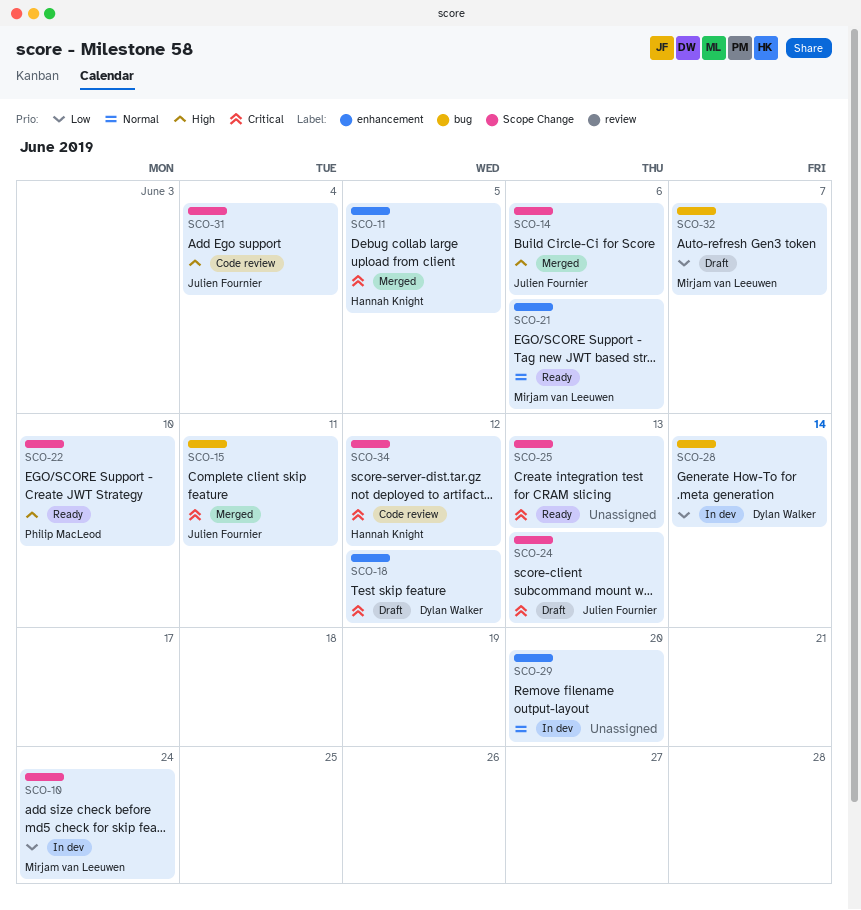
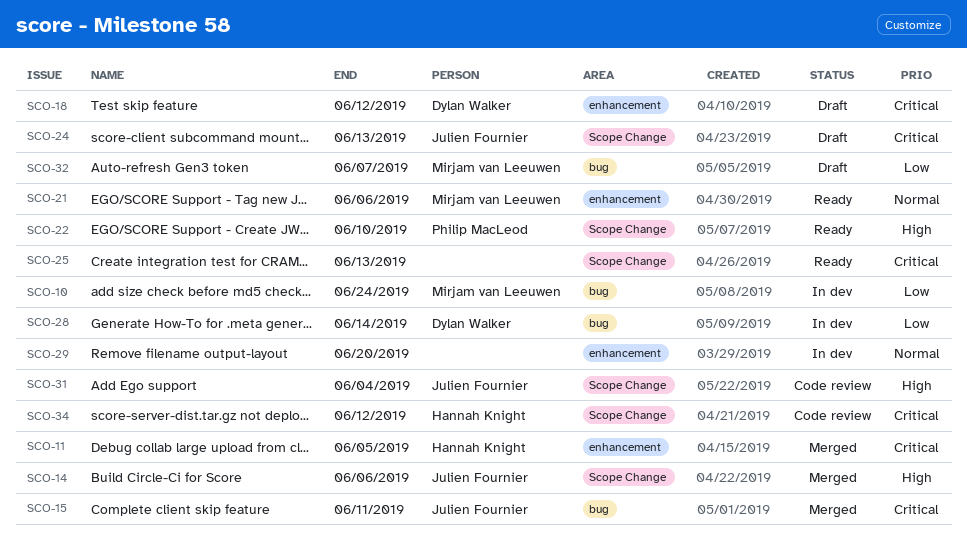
SCO-10, label: Scope Change -> bug

